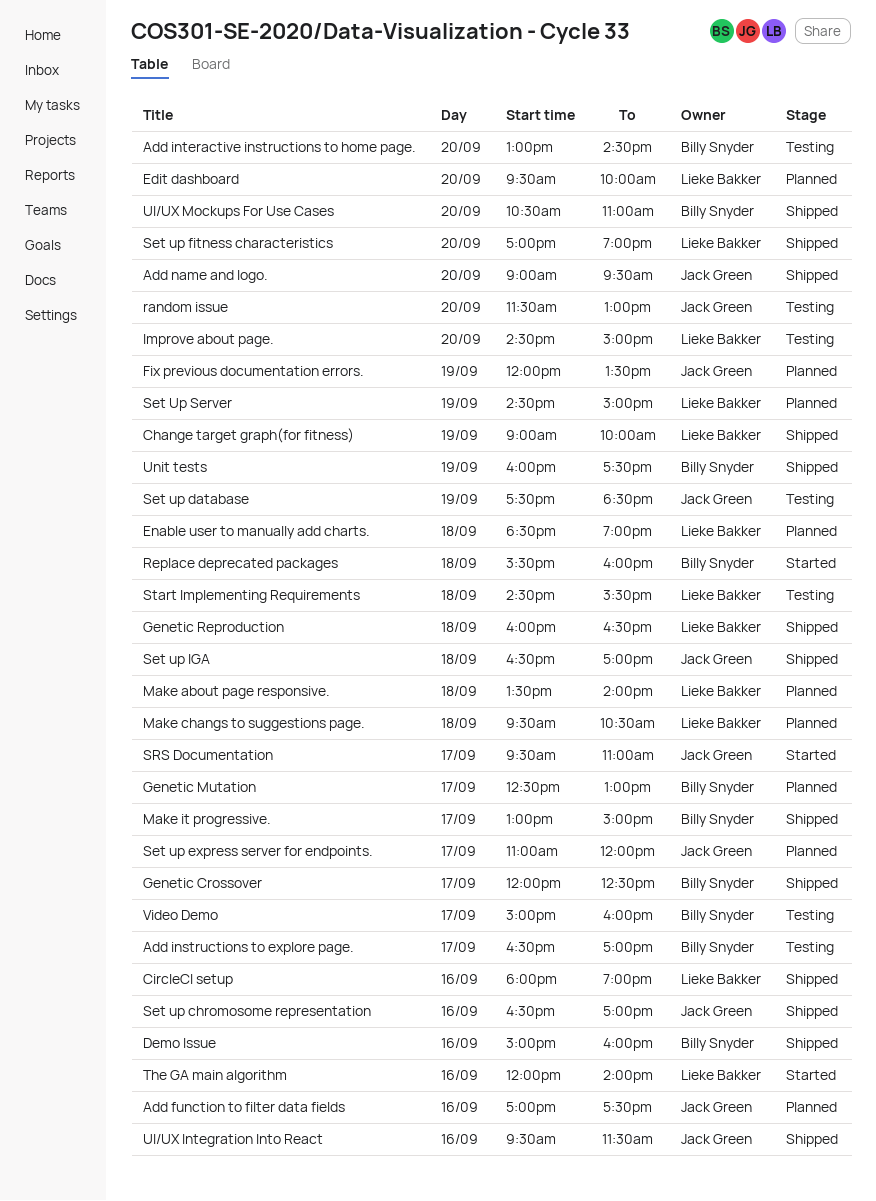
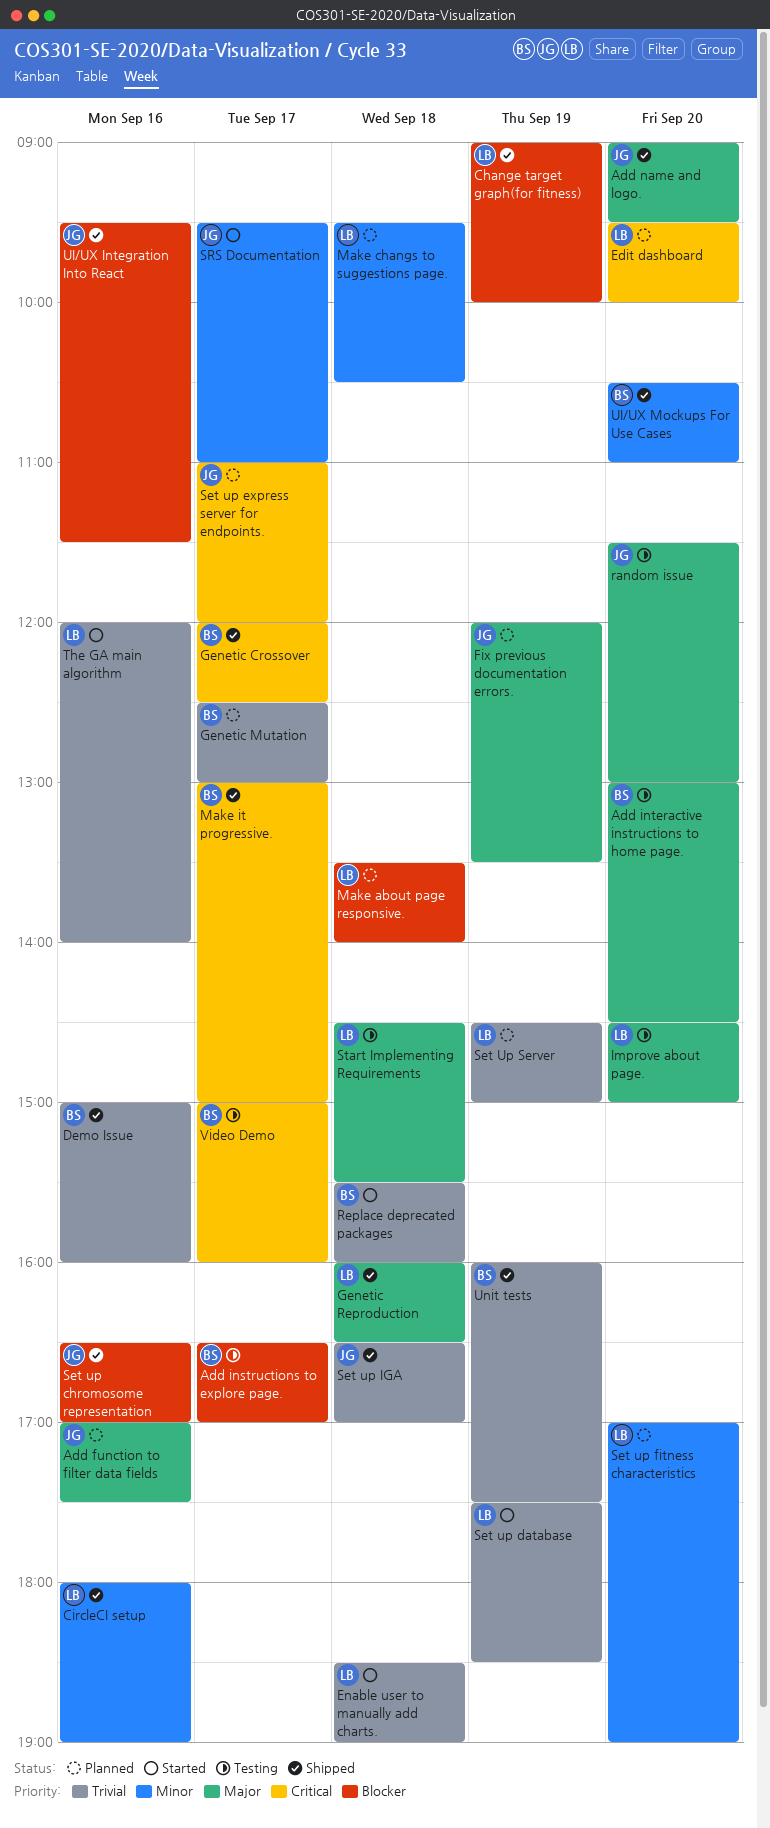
Enable user to manually add charts., status: Planned -> Started
Set up database, status: Testing -> Started
Set up database, owner: Jack Green -> Lieke Bakker
Set up fitness characteristics, status: Shipped -> Planned

